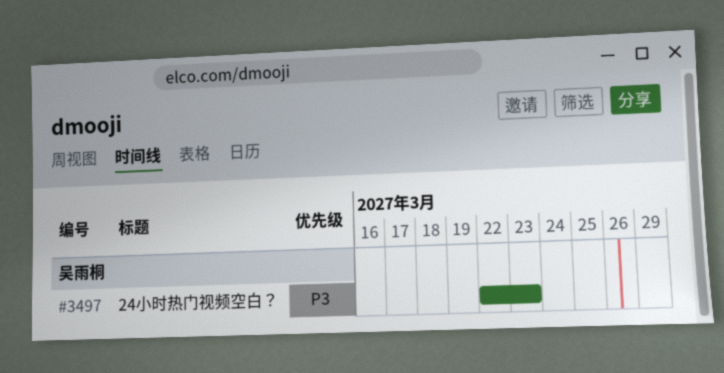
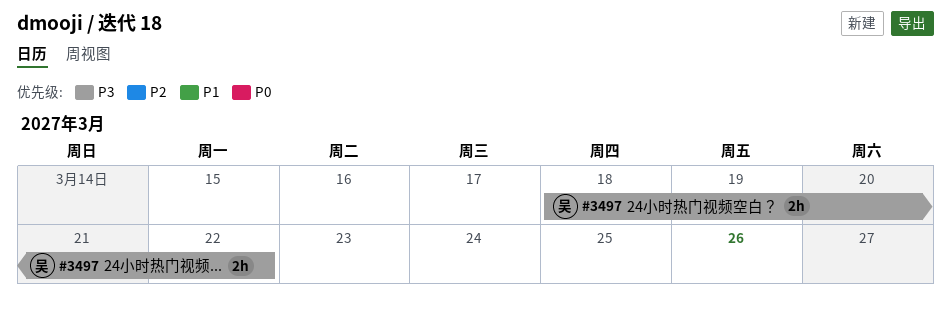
#3497, start: Mar 22 -> Mar 18
#3497, due: Mar 23 -> Mar 22

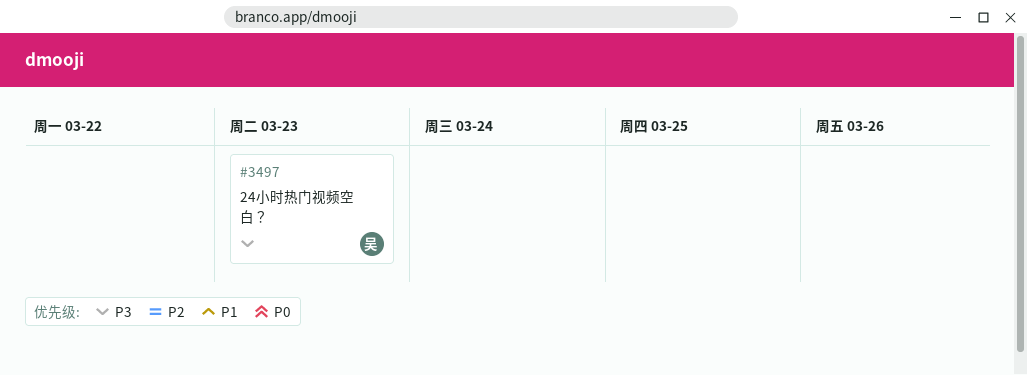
#3497, due: Mar 22 -> Mar 23

